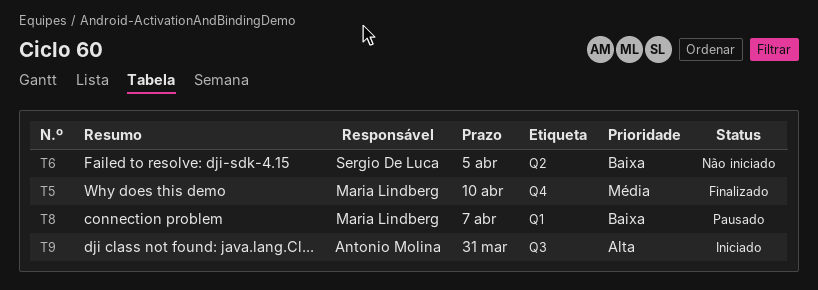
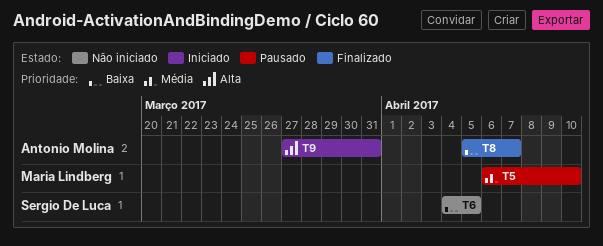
T5, status: Finalizado -> Pausado
T8, status: Pausado -> Finalizado
T8, owner: Maria Lindberg -> Antonio Molina

